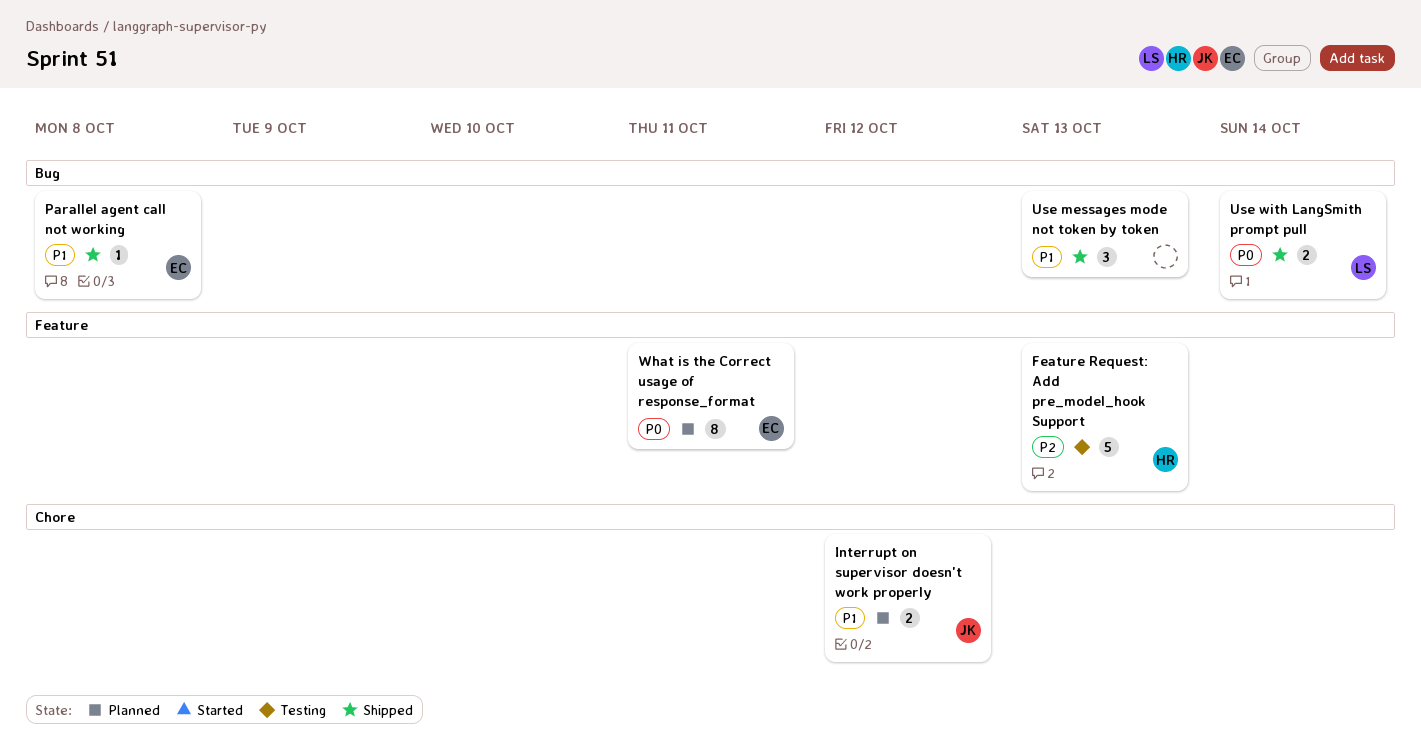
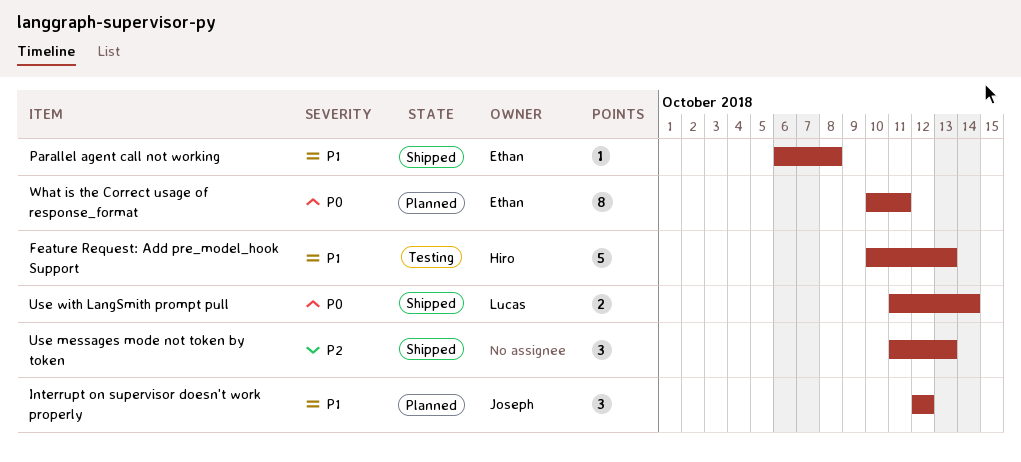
Feature Request: Add pre_model_hook Support, priority: P2 -> P1
Interrupt on supervisor doesn't work properly, estimate: 2 -> 3
Use messages mode not token by token, priority: P1 -> P2

